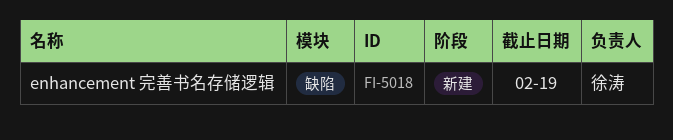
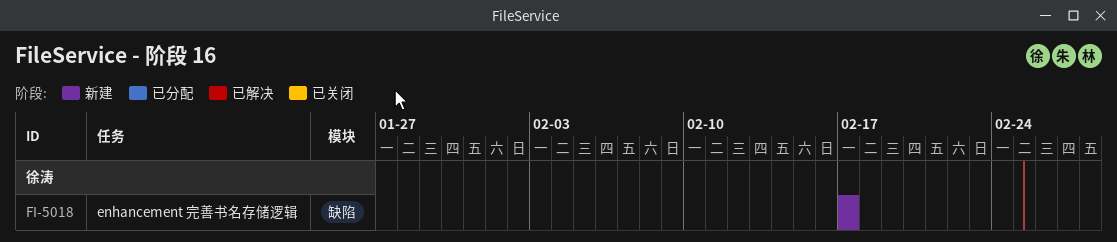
FI-5018, due: Feb 19 -> Feb 17

